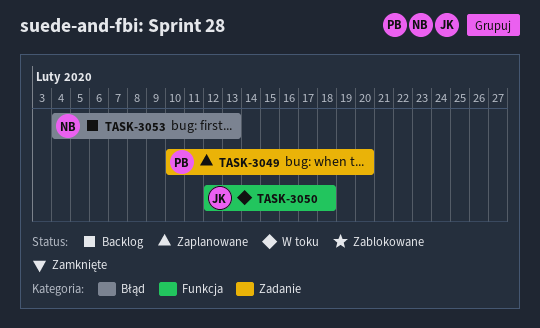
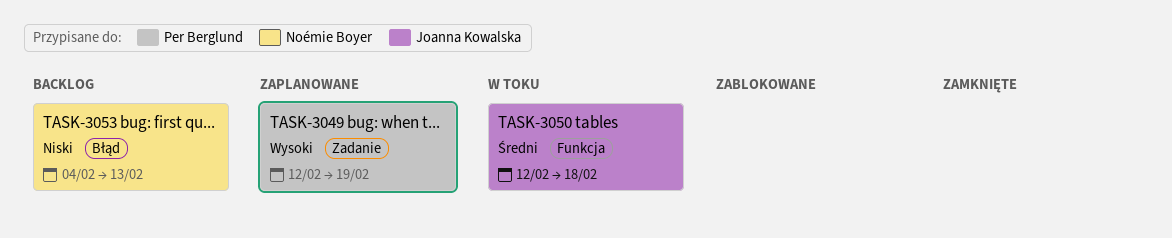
TASK-3049, start: Feb 10 -> Feb 12
TASK-3049, due: Feb 20 -> Feb 19

